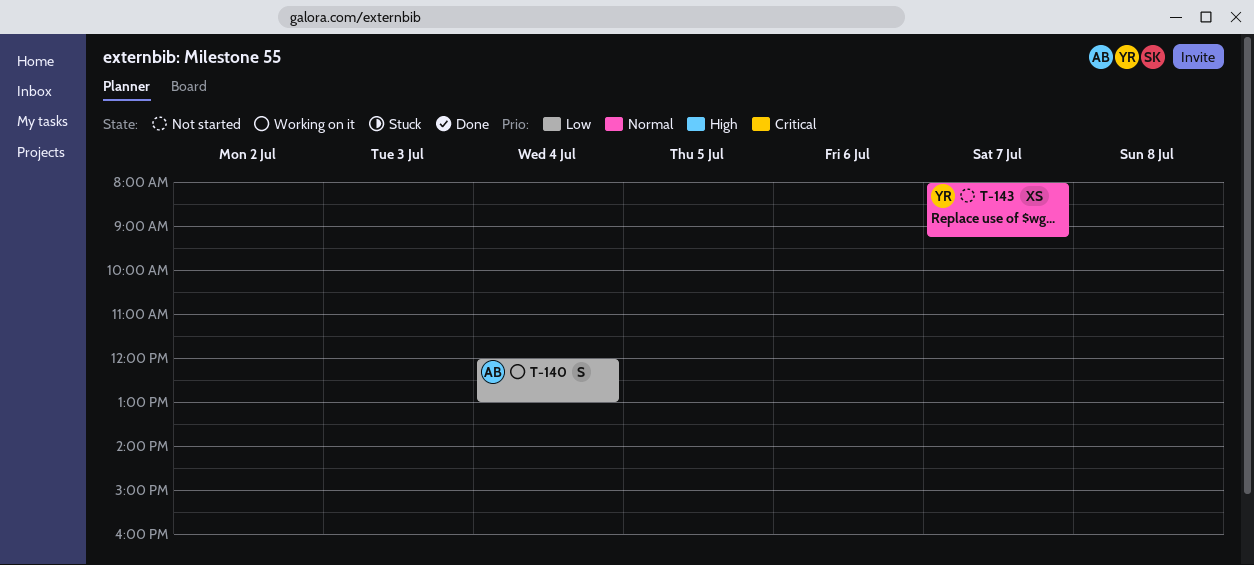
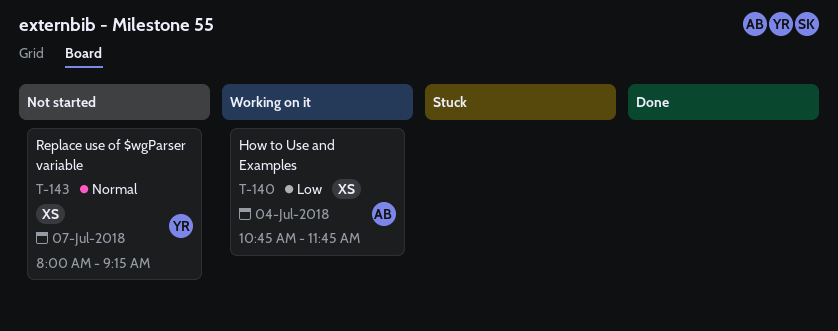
T-140, estimate: S -> XS
T-140, begins: 12:00 -> 10:45
T-140, ends: 13:00 -> 11:45

